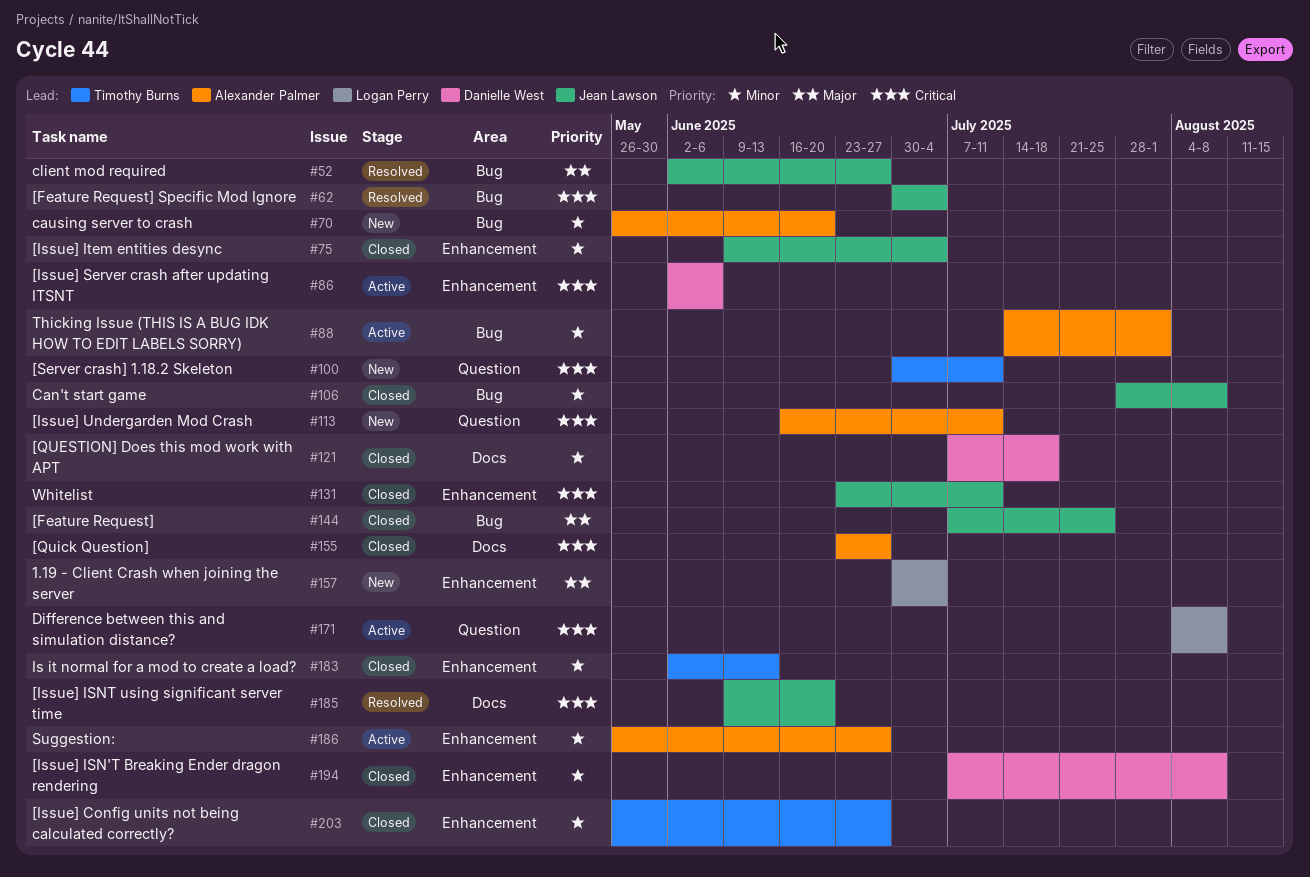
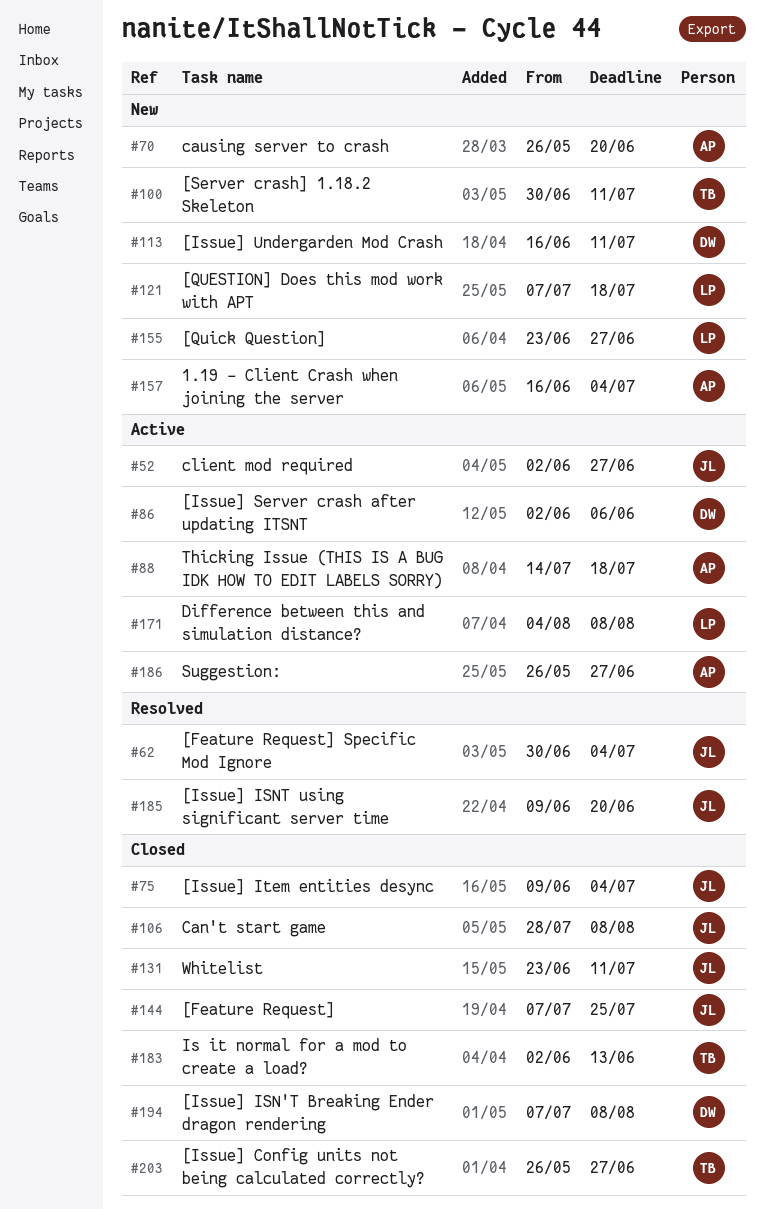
#52, status: Resolved -> Active
#88, due: Aug 1 -> Jul 18
#113, owner: Alexander Palmer -> Danielle West
#121, status: Closed -> New
#121, owner: Danielle West -> Logan Perry
#155, status: Closed -> New
#155, owner: Alexander Palmer -> Logan Perry
#157, owner: Logan Perry -> Alexander Palmer
#157, start: Jun 30 -> Jun 16

